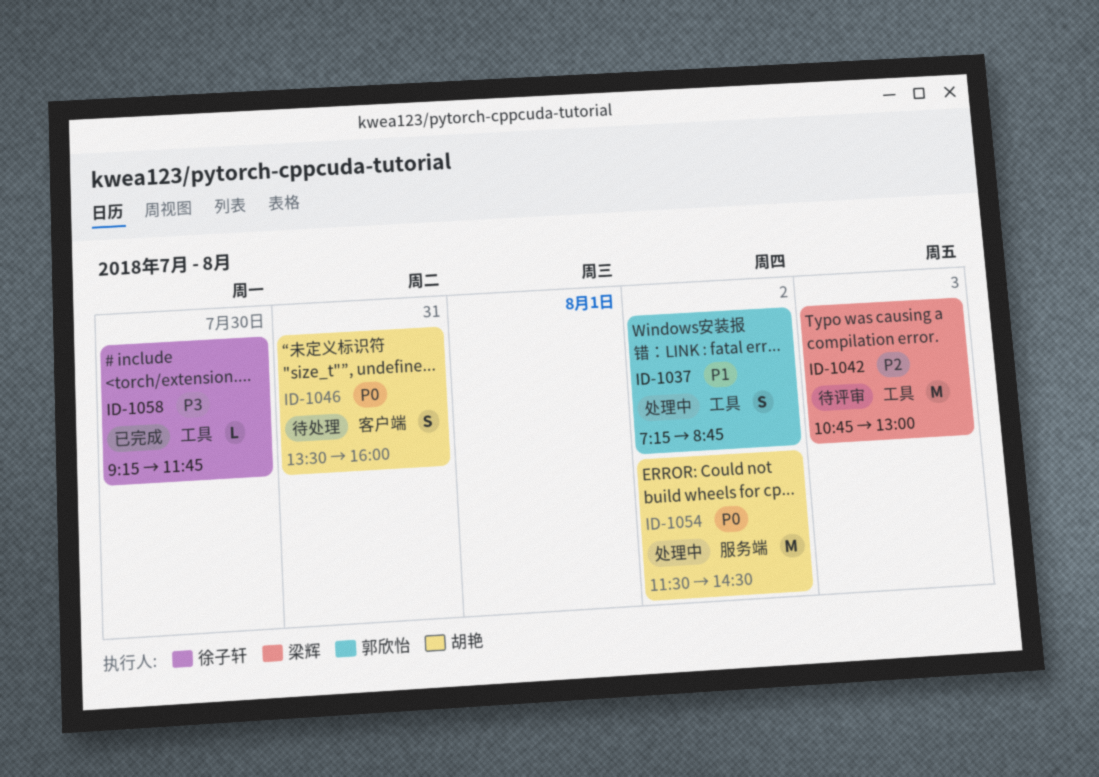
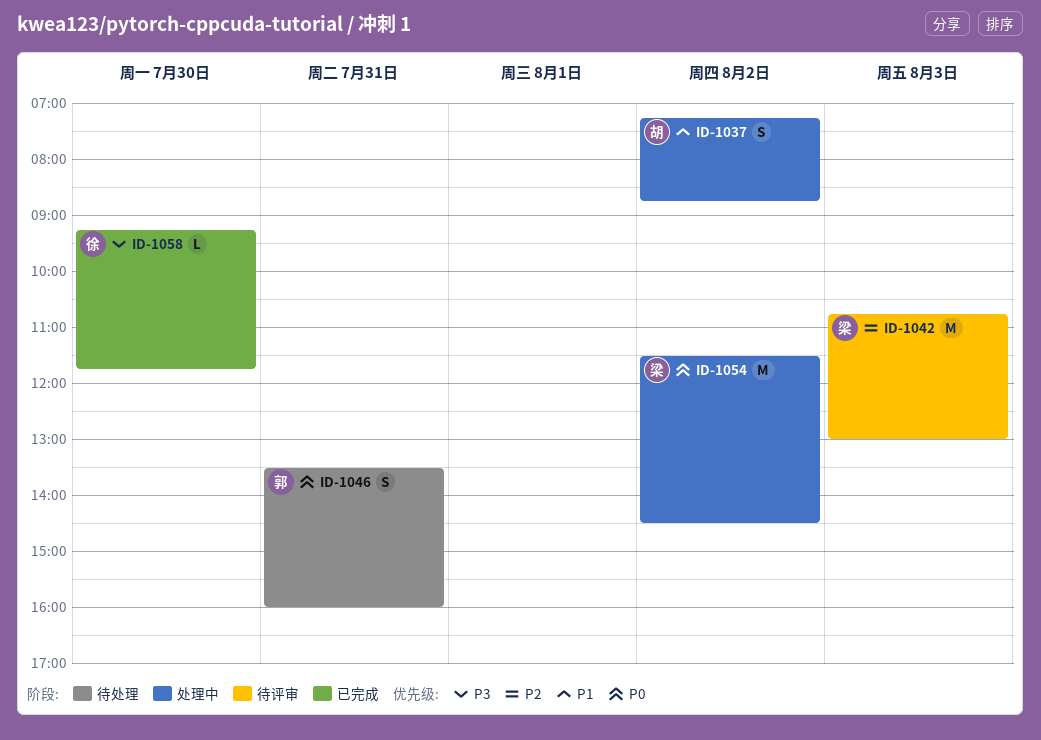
ID-1037, owner: 郭欣怡 -> 胡艳
ID-1046, owner: 胡艳 -> 郭欣怡
ID-1054, owner: 胡艳 -> 梁辉

